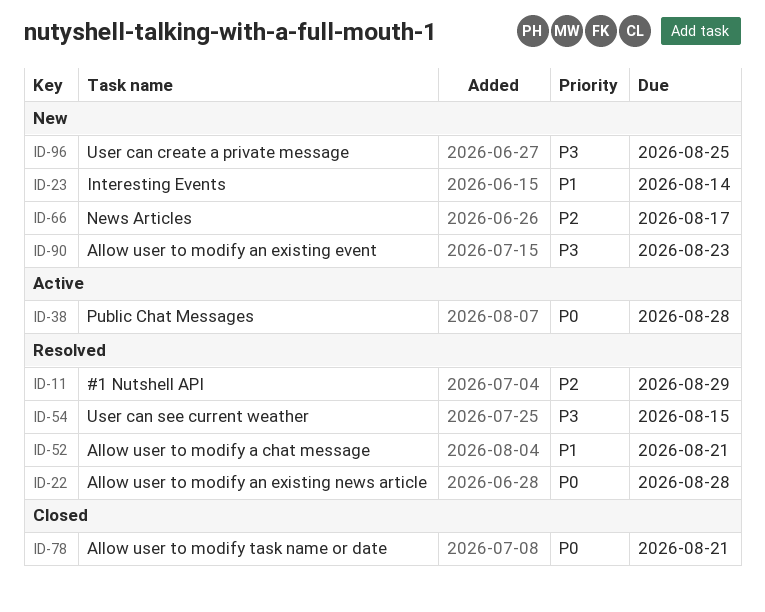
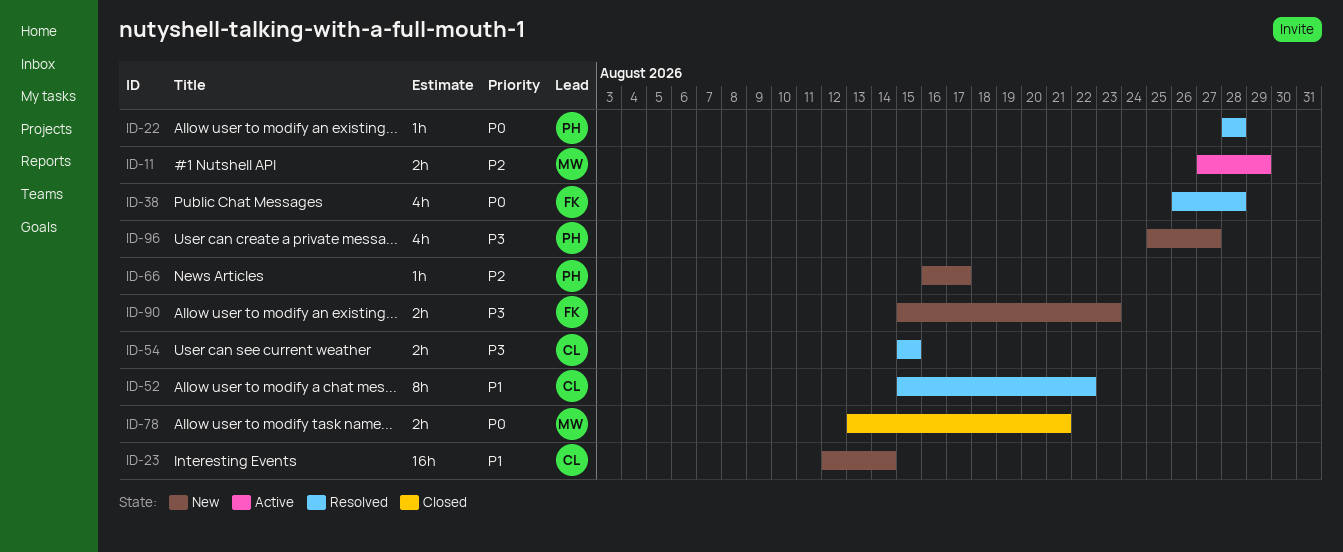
ID-11, status: Resolved -> Active
ID-38, status: Active -> Resolved
ID-52, due: Aug 21 -> Aug 22
ID-96, due: Aug 25 -> Aug 27

